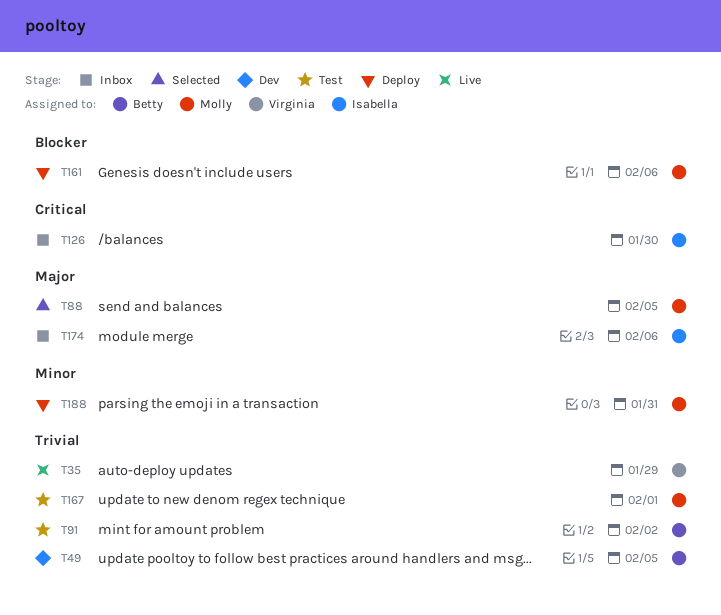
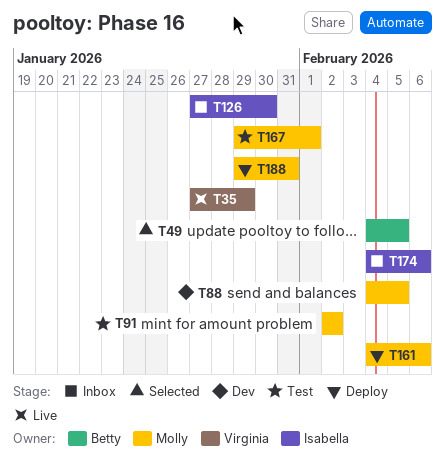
T49, status: Dev -> Selected
T88, status: Selected -> Dev
T91, owner: Betty -> Molly

